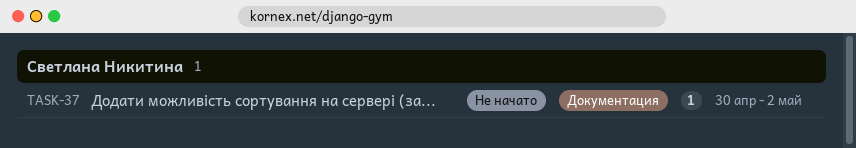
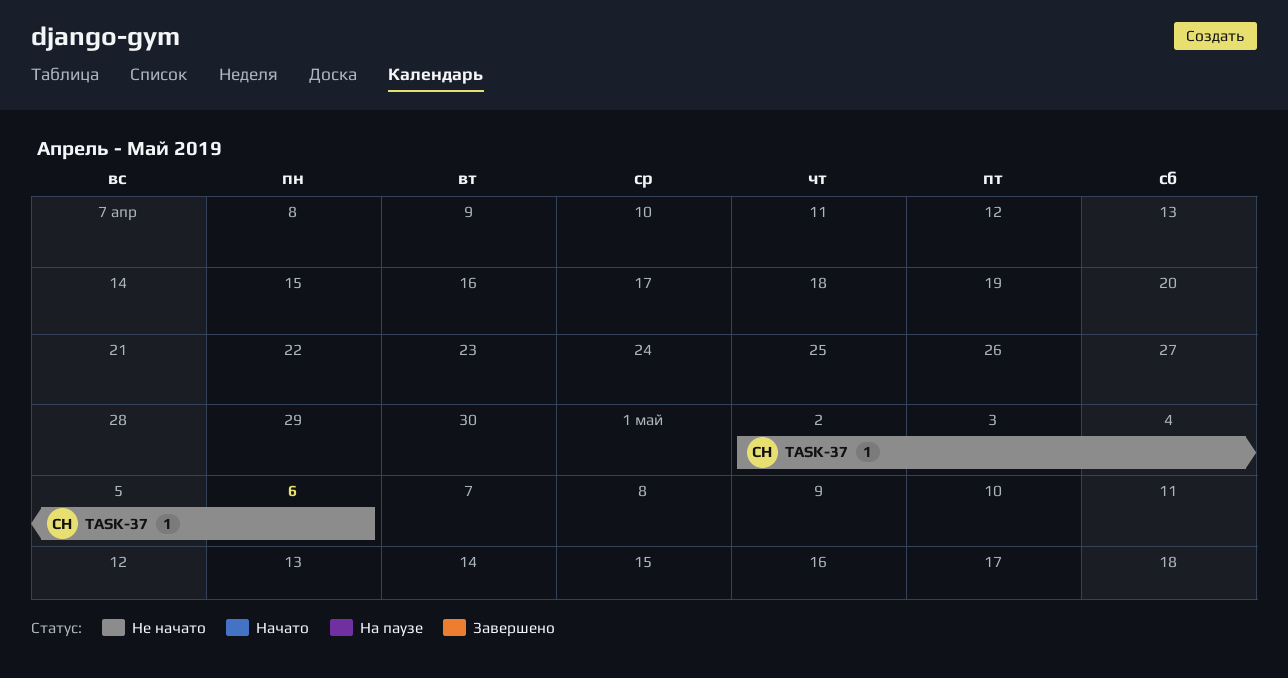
TASK-37, start: Apr 30 -> May 2
TASK-37, due: May 2 -> May 6

